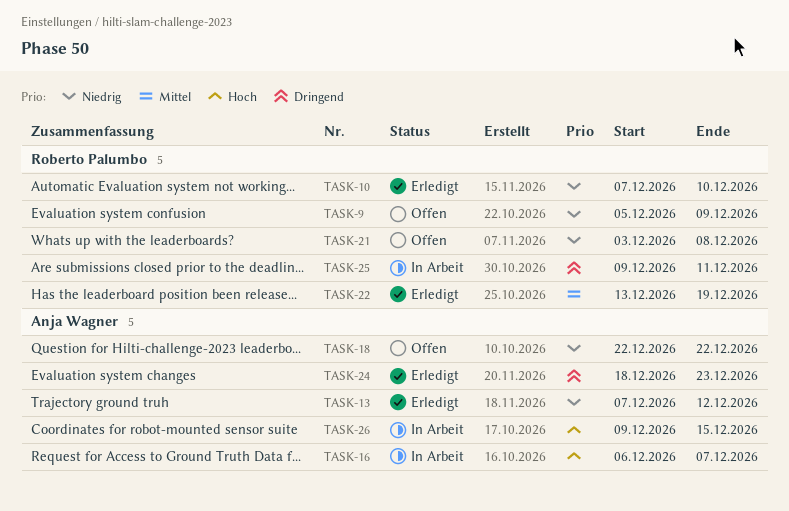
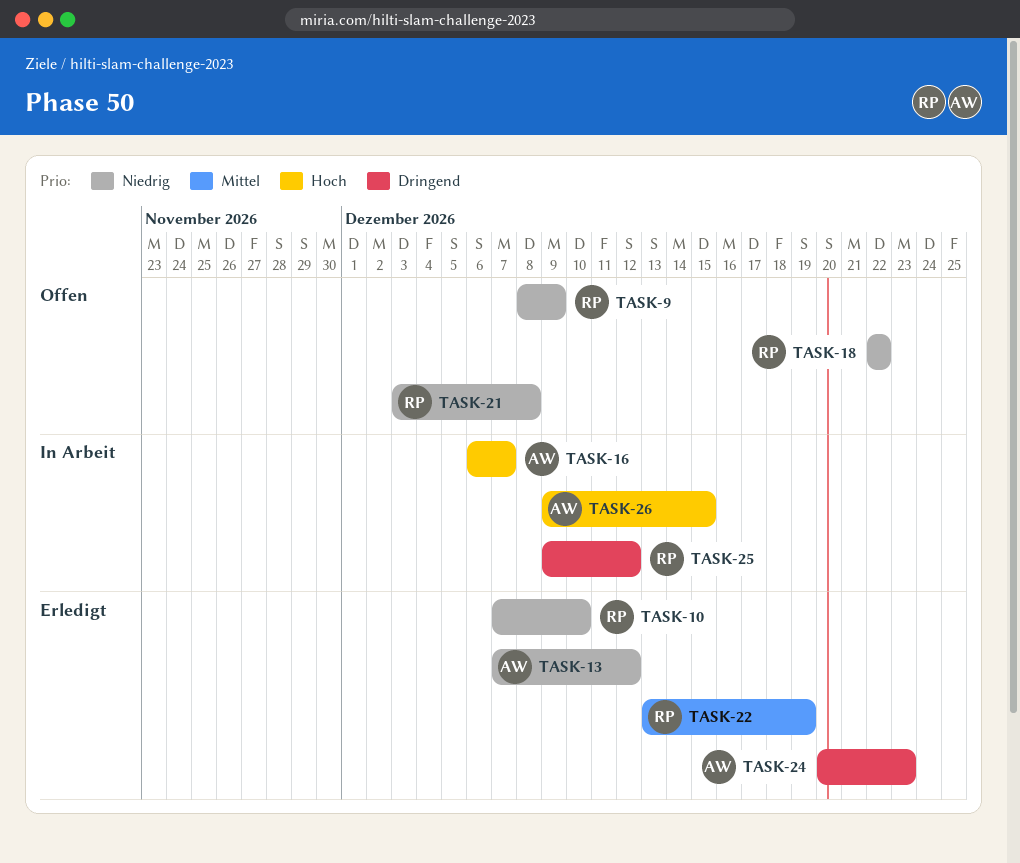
TASK-9, start: Dec 5 -> Dec 8
TASK-18, owner: Anja Wagner -> Roberto Palumbo
TASK-24, start: Dec 18 -> Dec 20
TASK-25, due: Dec 11 -> Dec 12

